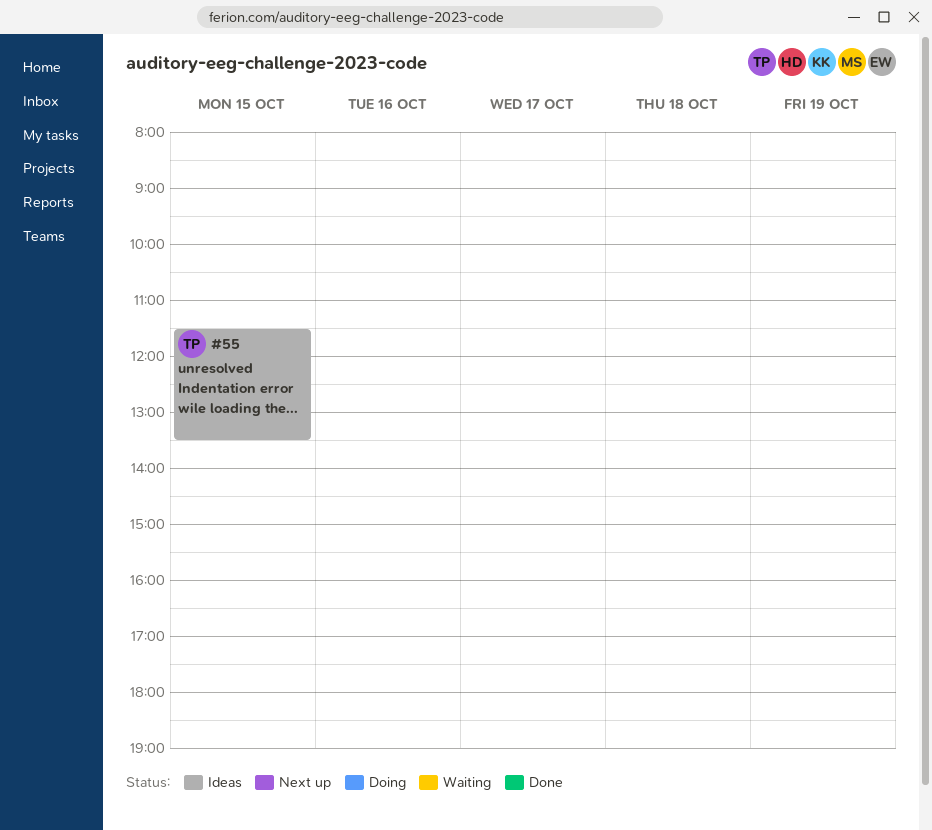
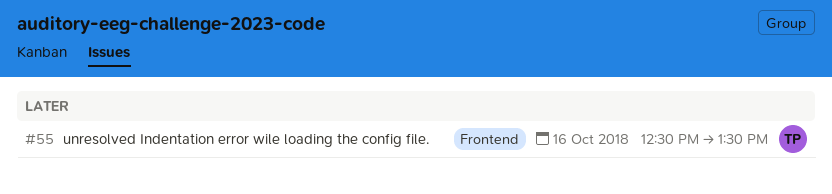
#55, day: Oct 15 -> Oct 16
#55, begins: 11:30 -> 12:30

